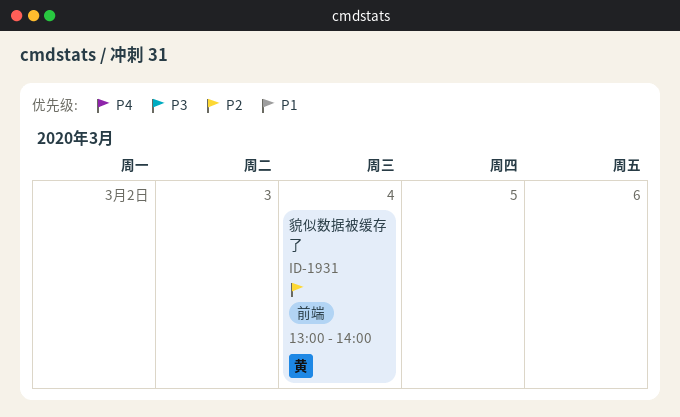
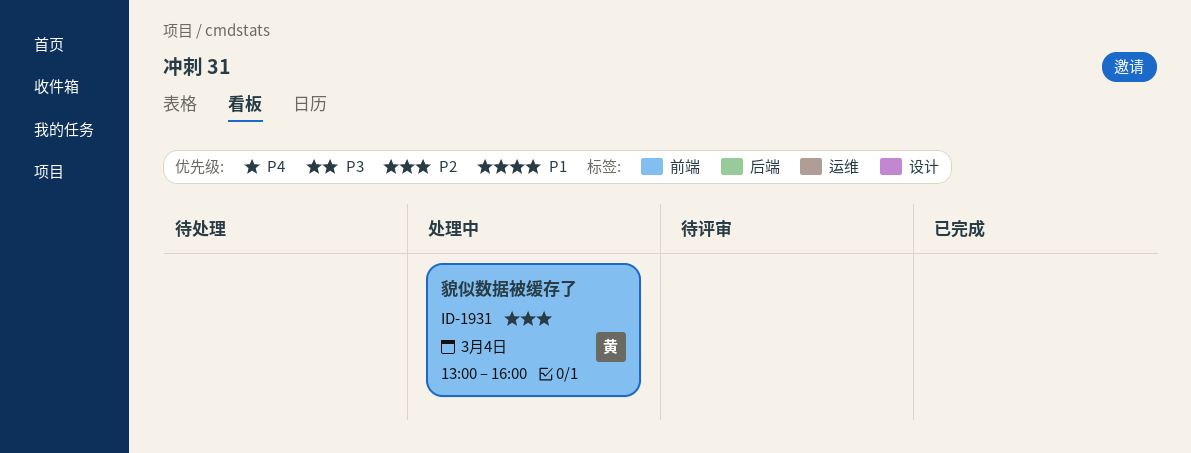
ID-1931, ends: 14:00 -> 16:00

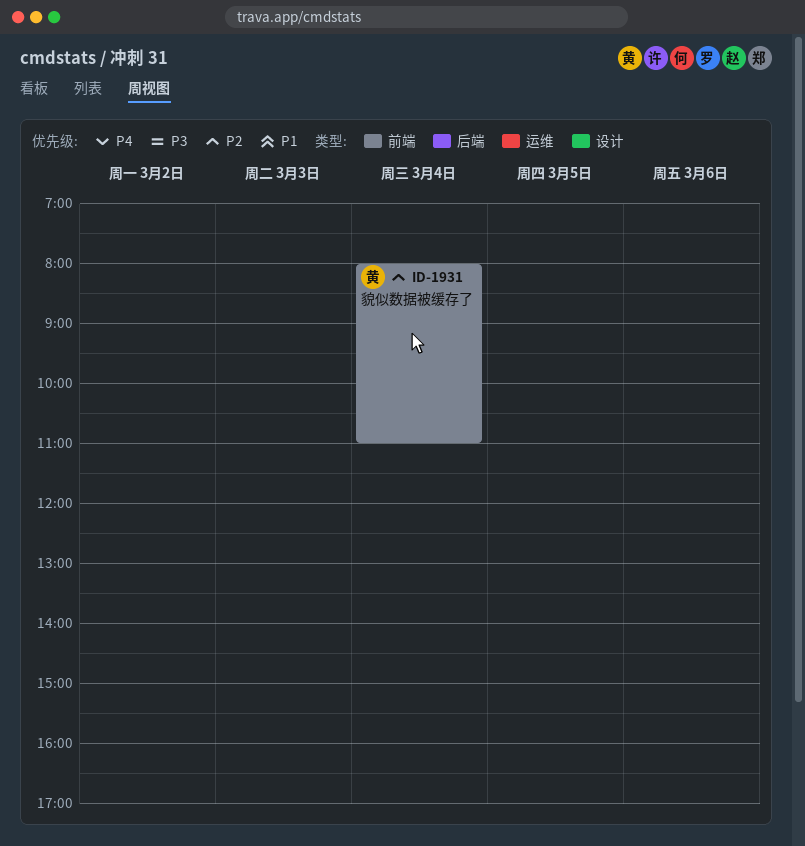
ID-1931, begins: 13:00 -> 08:00
ID-1931, ends: 16:00 -> 11:00

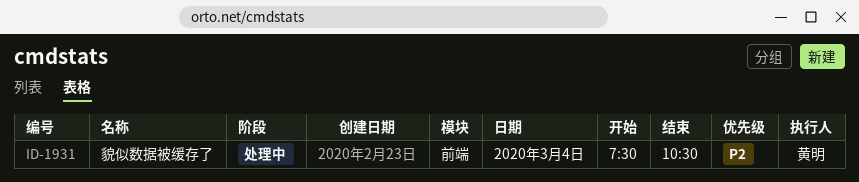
ID-1931, begins: 08:00 -> 07:30
ID-1931, ends: 11:00 -> 10:30

